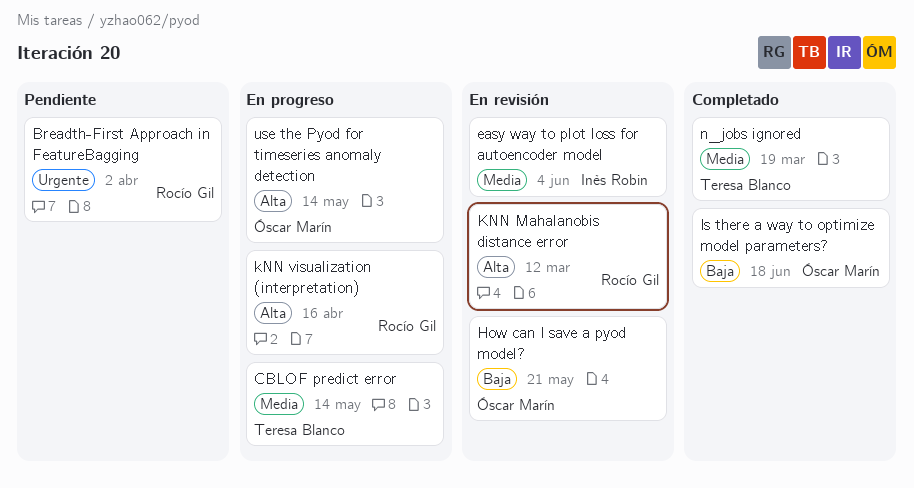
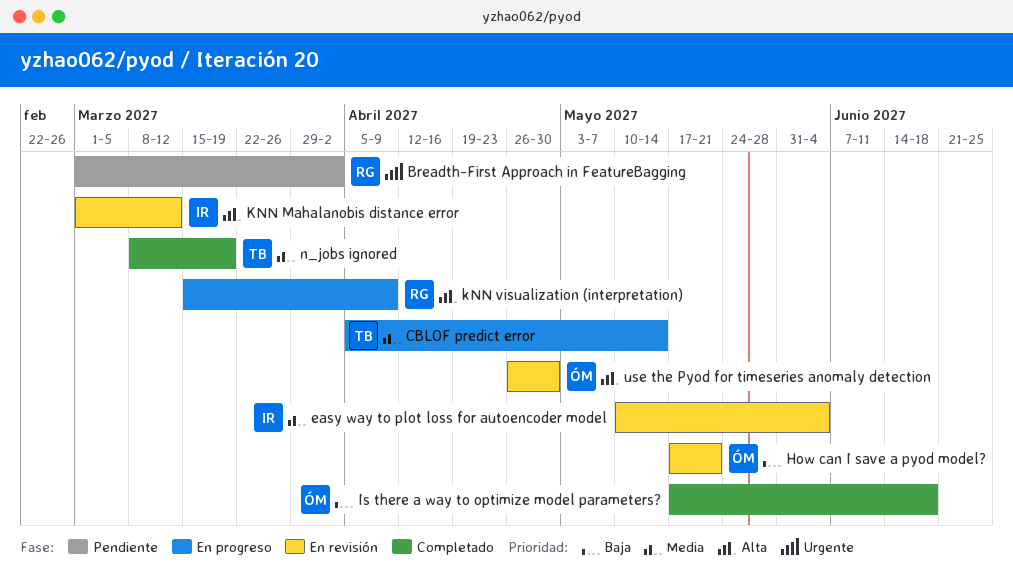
KNN Mahalanobis distance error, owner: Rocío Gil -> Inès Robin
kNN visualization (interpretation), due: Apr 16 -> Apr 9
use the Pyod for timeseries anomaly detection, status: En progreso -> En revisión
use the Pyod for timeseries anomaly detection, due: May 14 -> Apr 30

